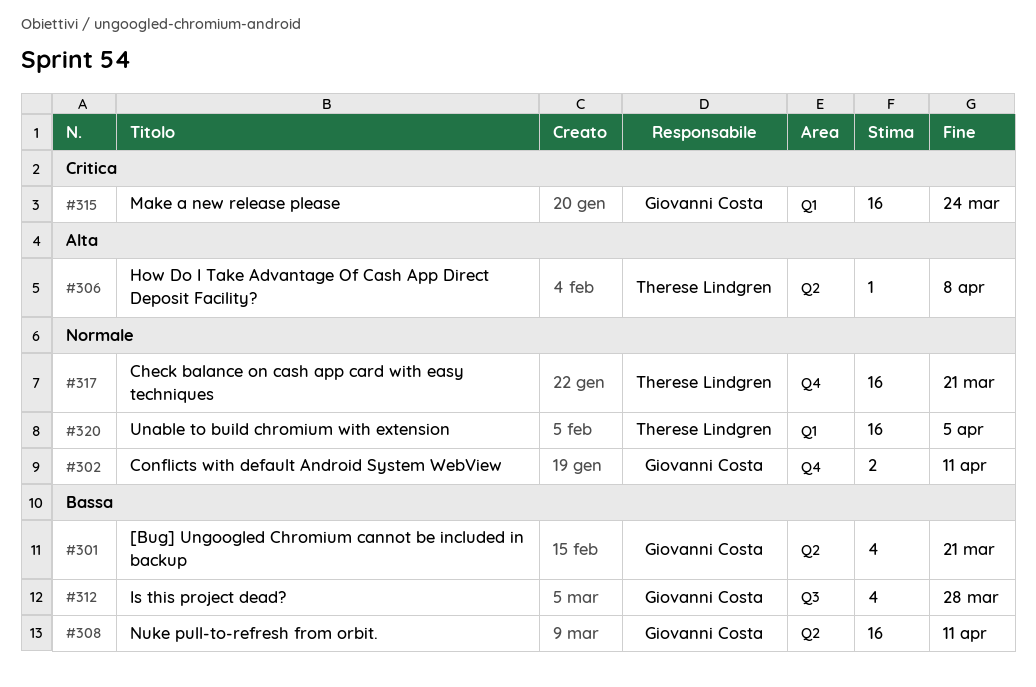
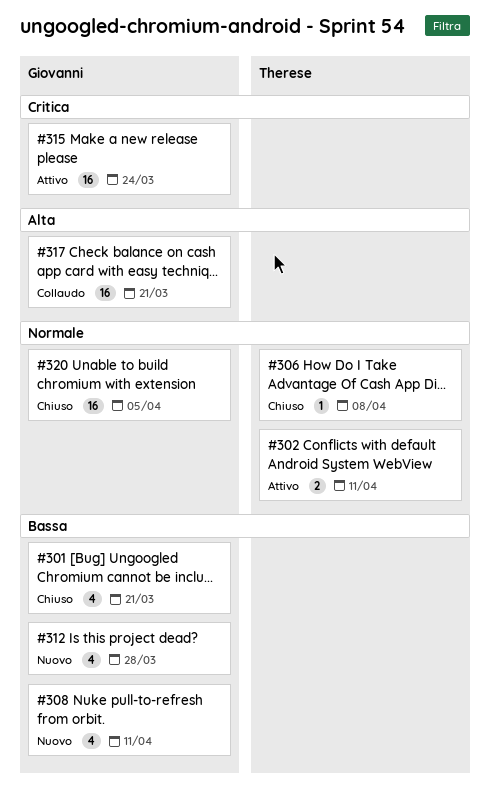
#302, owner: Giovanni Costa -> Therese Lindgren
#306, priority: Alta -> Normale
#308, estimate: 16 -> 4
#317, owner: Therese Lindgren -> Giovanni Costa
#317, priority: Normale -> Alta
#320, owner: Therese Lindgren -> Giovanni Costa

